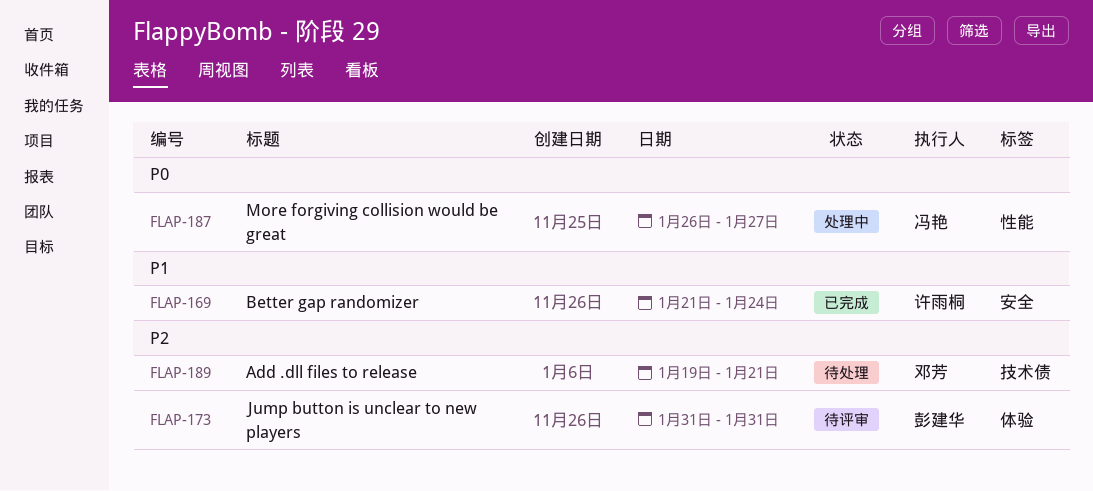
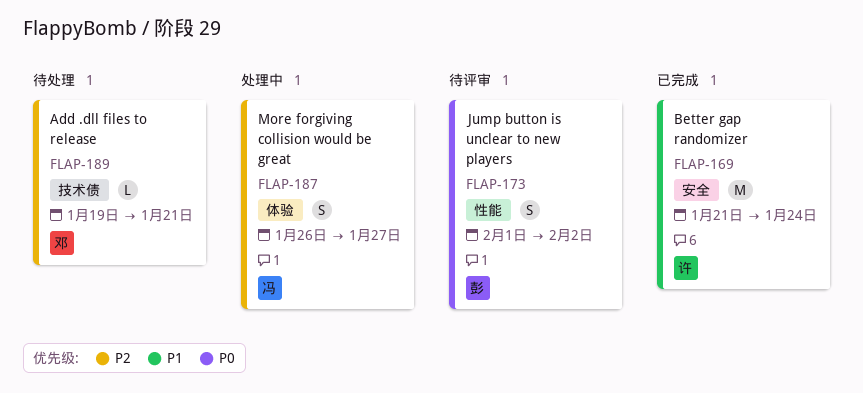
FLAP-173, priority: P2 -> P0
FLAP-173, label: 体验 -> 性能
FLAP-173, start: Jan 31 -> Feb 1
FLAP-173, due: Jan 31 -> Feb 2
FLAP-187, priority: P0 -> P2
FLAP-187, label: 性能 -> 体验

